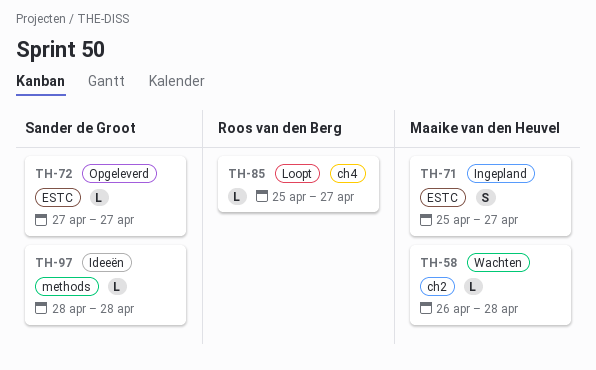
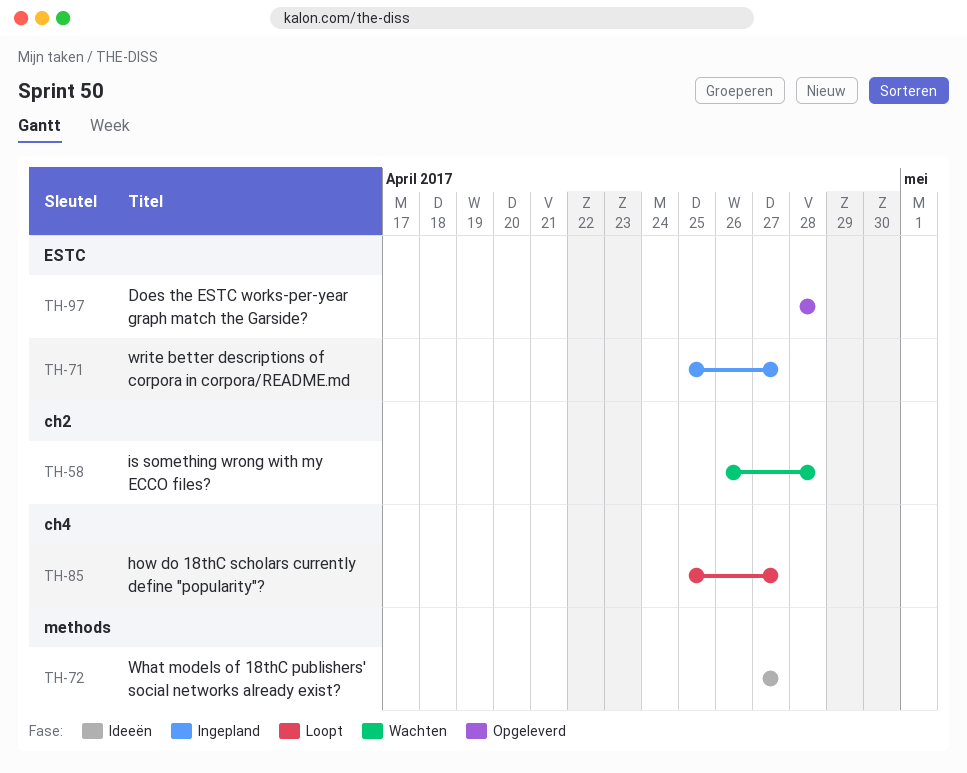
TH-72, status: Opgeleverd -> Ideeën
TH-72, label: ESTC -> methods
TH-97, status: Ideeën -> Opgeleverd
TH-97, label: methods -> ESTC

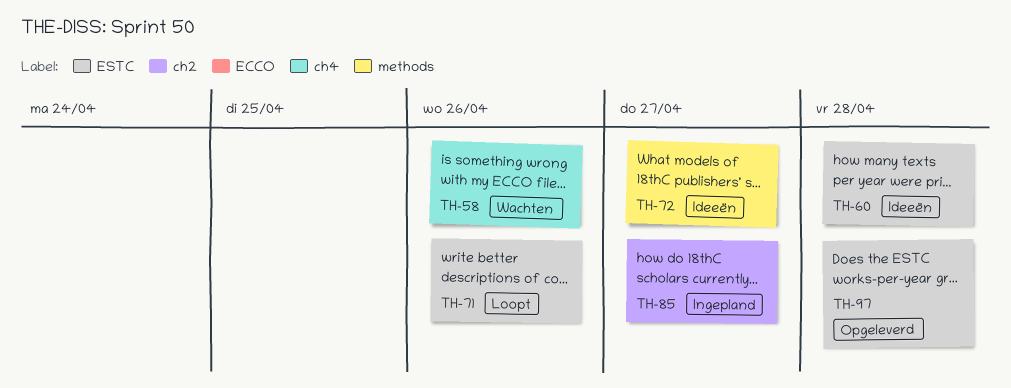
TH-58, label: ch2 -> ch4
TH-58, due: Apr 28 -> Apr 26
TH-60: none -> present
TH-71, status: Ingepland -> Loopt
TH-71, due: Apr 27 -> Apr 26
TH-85, status: Loopt -> Ingepland
TH-85, label: ch4 -> ch2

